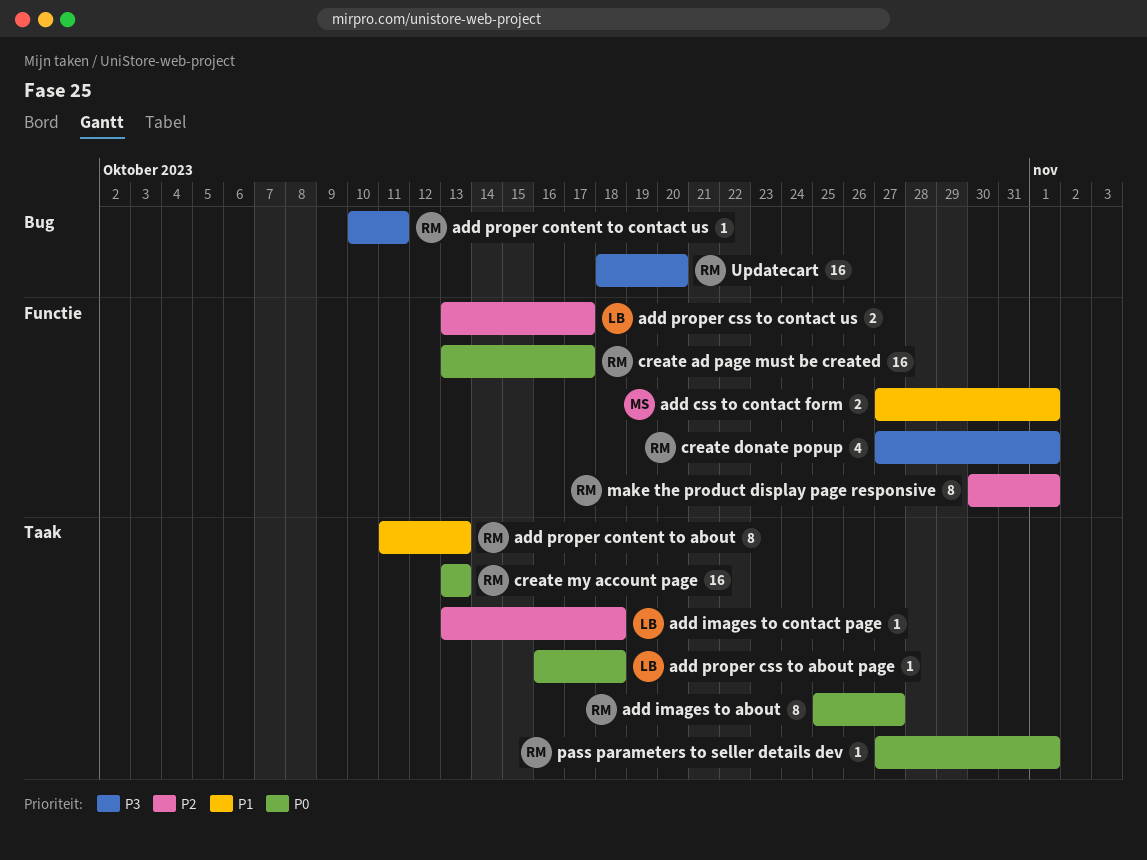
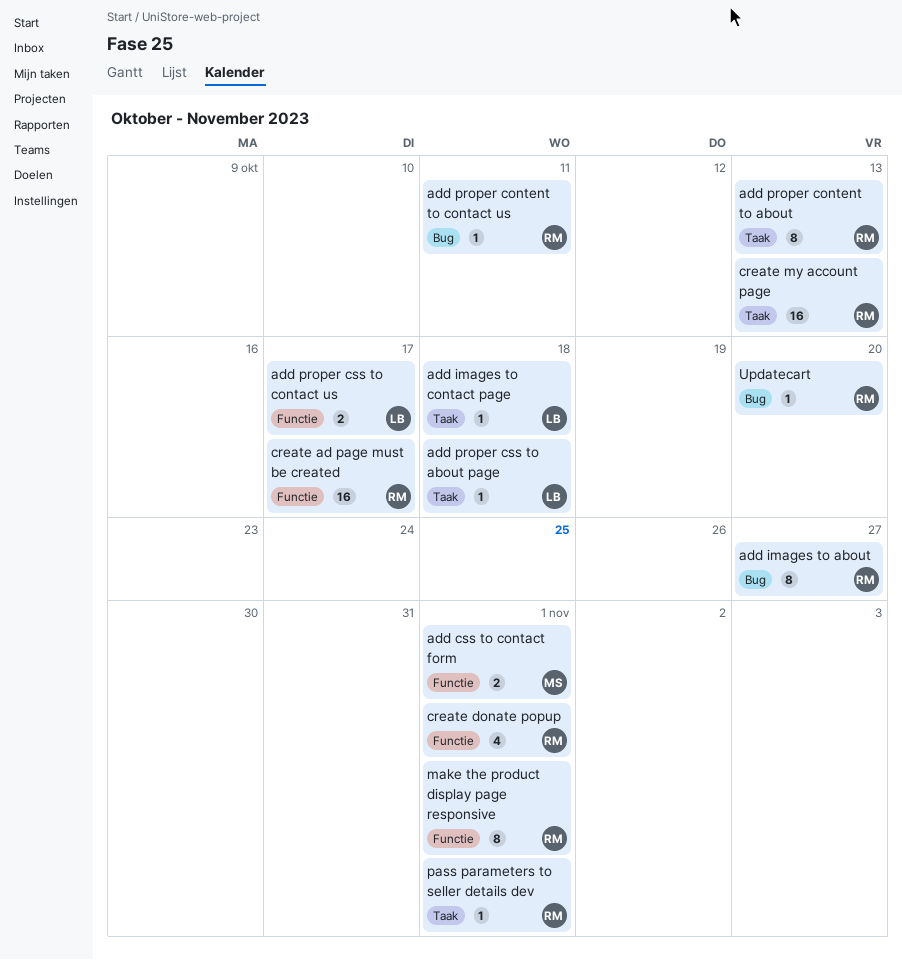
add images to about, label: Taak -> Bug
Updatecart, estimate: 16 -> 1

